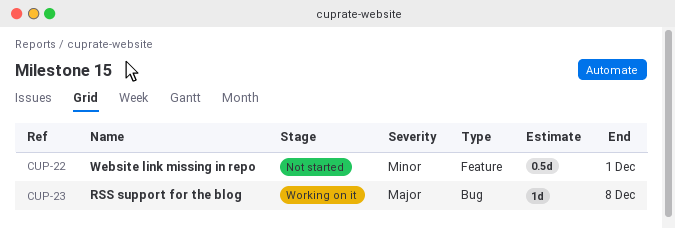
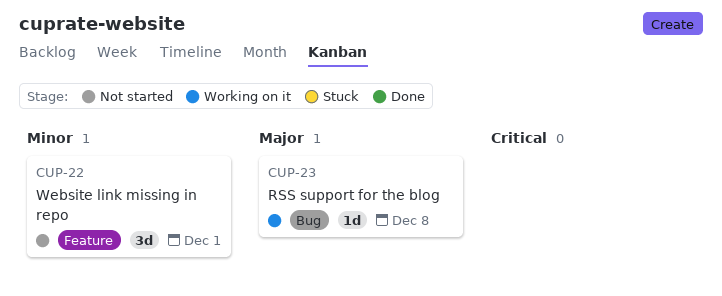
CUP-22, estimate: 0.5d -> 3d

